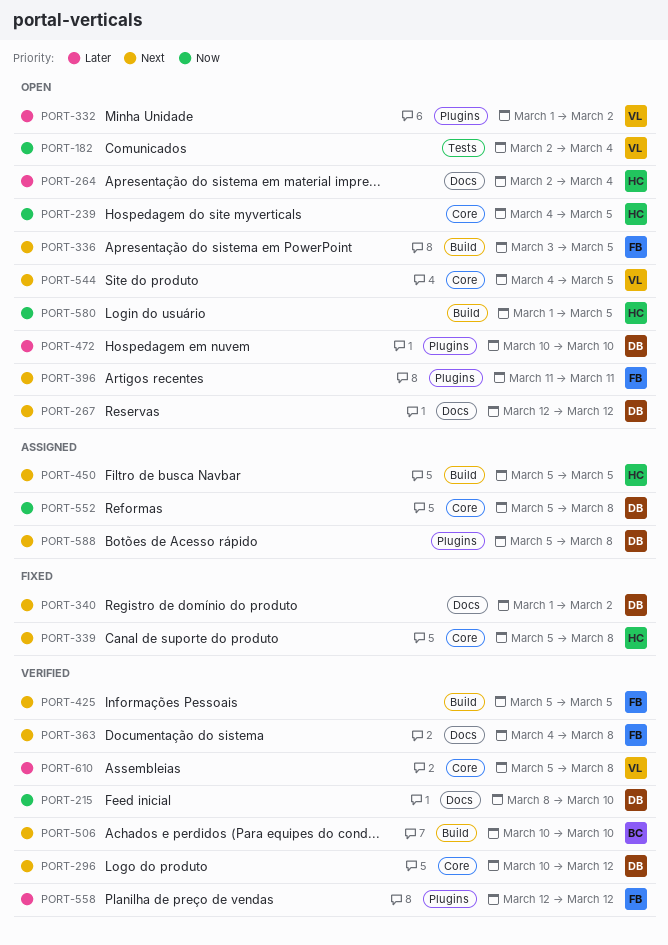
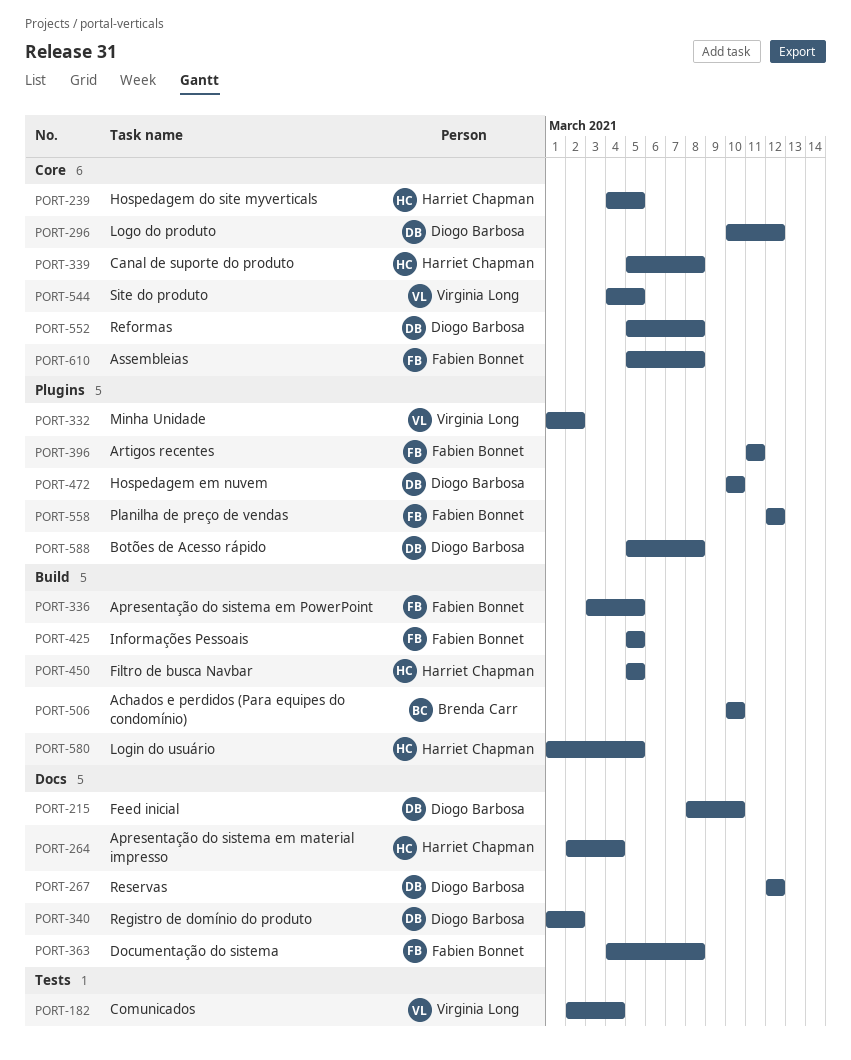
PORT-610, owner: Virginia Long -> Fabien Bonnet

